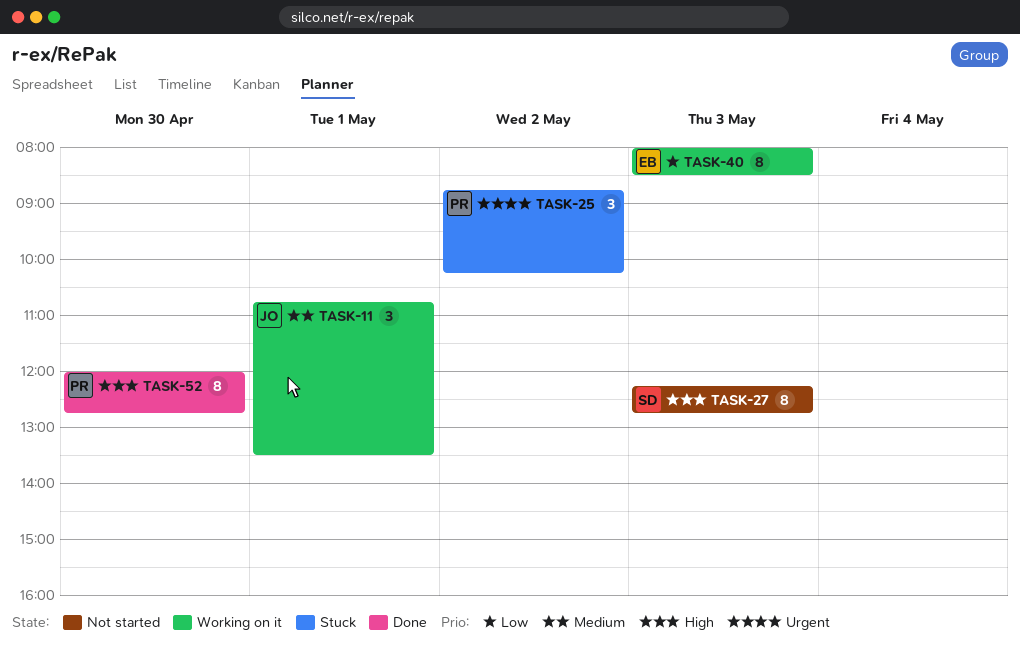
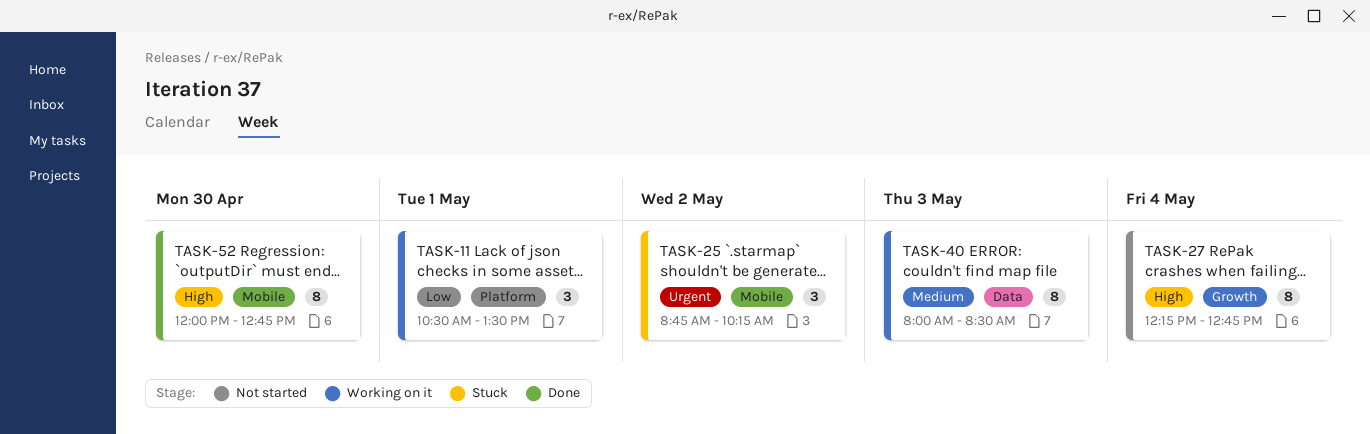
TASK-11, priority: Medium -> Low
TASK-11, begins: 10:45 -> 10:30
TASK-27, day: May 3 -> May 4
TASK-40, priority: Low -> Medium

